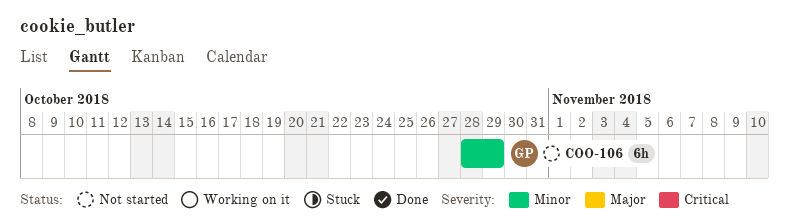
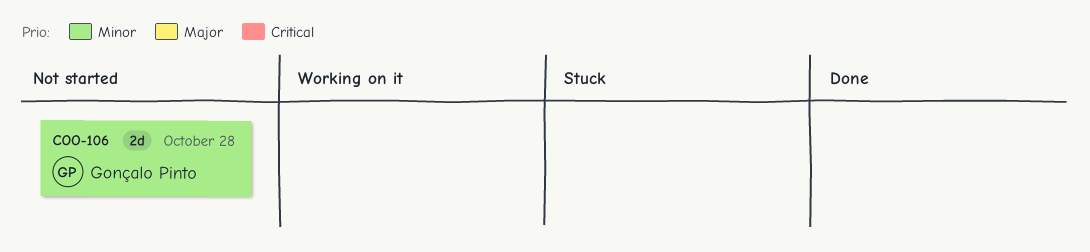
COO-106, estimate: 6h -> 2d
COO-106, due: Oct 29 -> Oct 28

